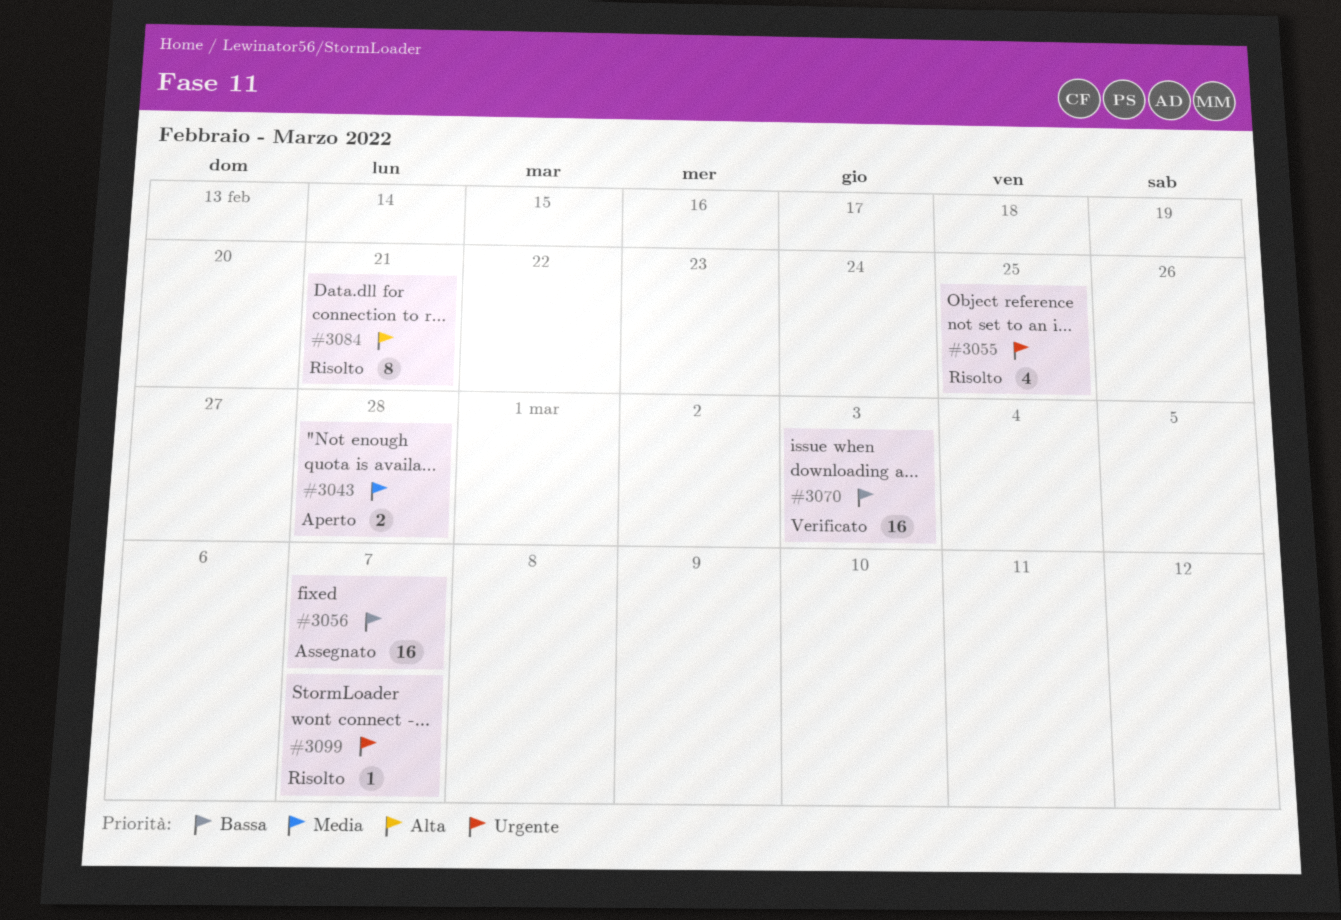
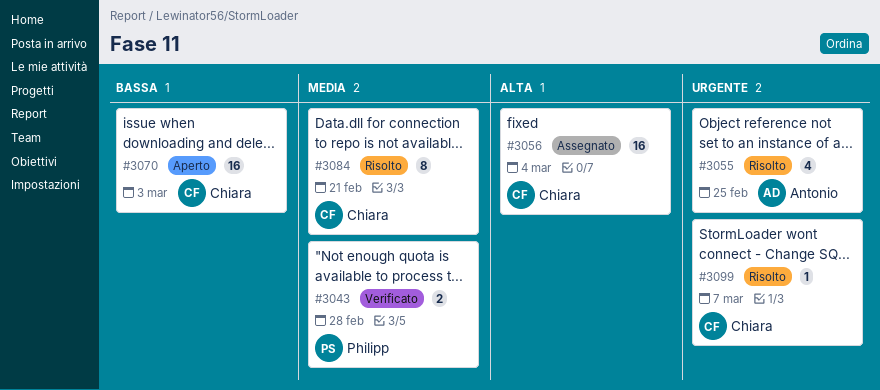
#3043, status: Aperto -> Verificato
#3056, priority: Bassa -> Alta
#3056, due: Mar 7 -> Mar 4
#3070, status: Verificato -> Aperto
#3084, priority: Alta -> Media

